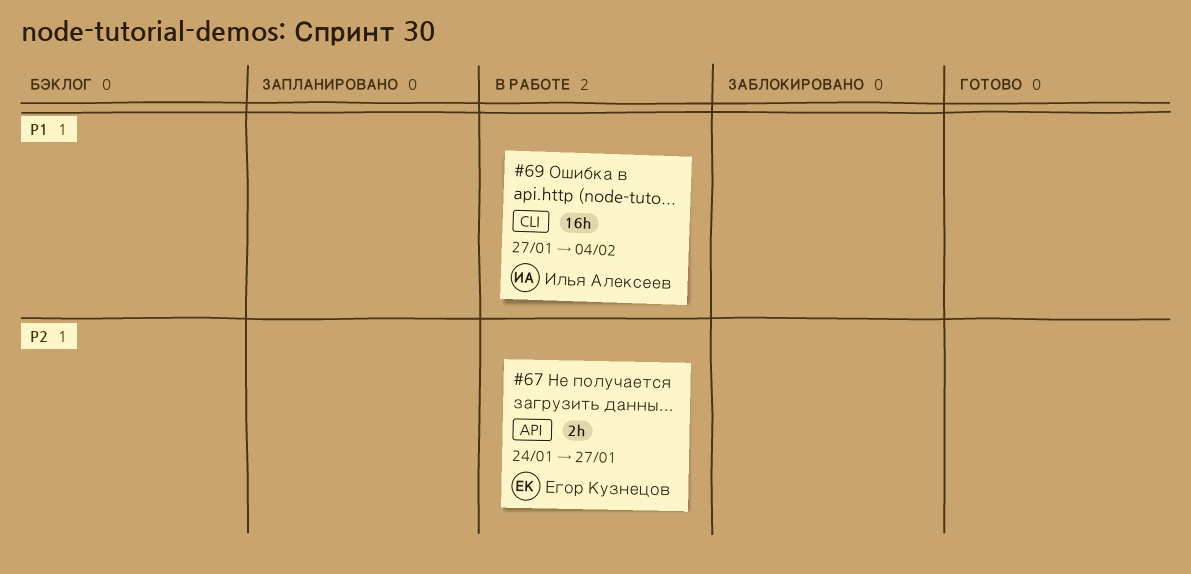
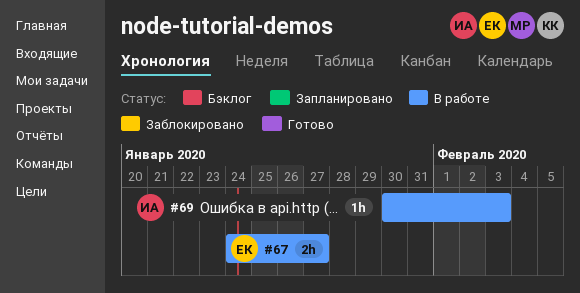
#69, estimate: 16h -> 1h
#69, start: Jan 27 -> Jan 30
#69, due: Feb 4 -> Feb 3

